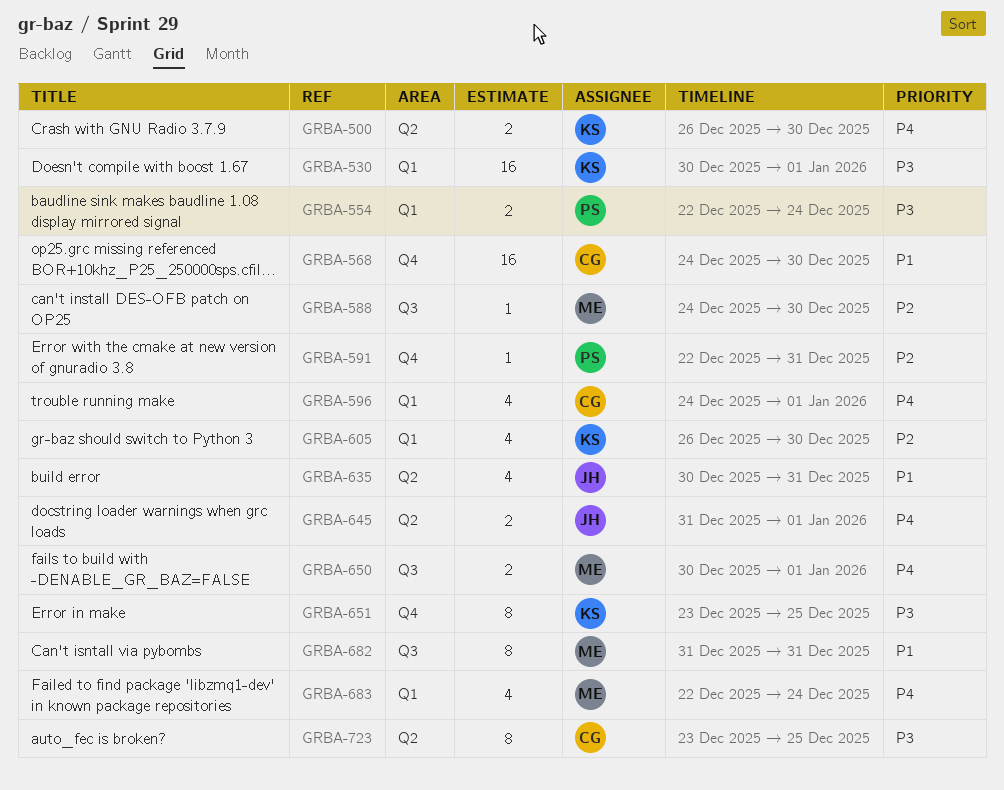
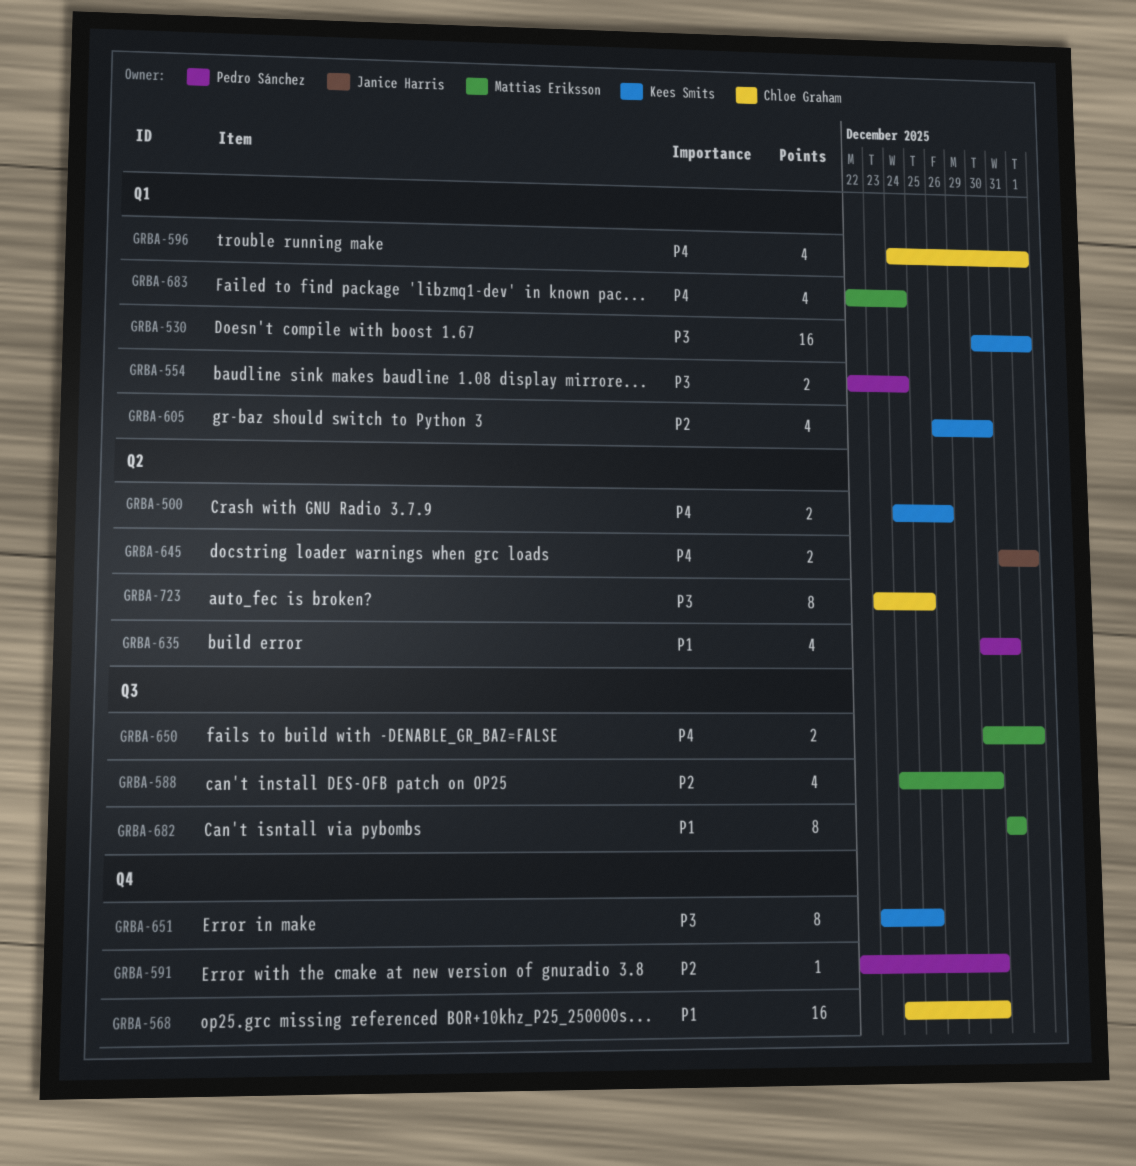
GRBA-500, start: Dec 26 -> Dec 24
GRBA-500, due: Dec 30 -> Dec 26
GRBA-588, estimate: 1 -> 4
GRBA-591, due: Dec 31 -> Dec 30
GRBA-635, owner: Janice Harris -> Pedro Sánchez

